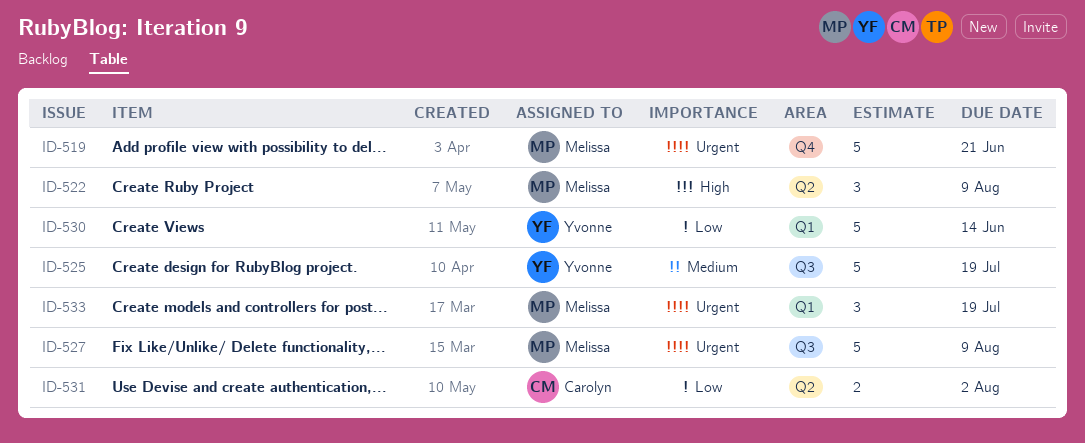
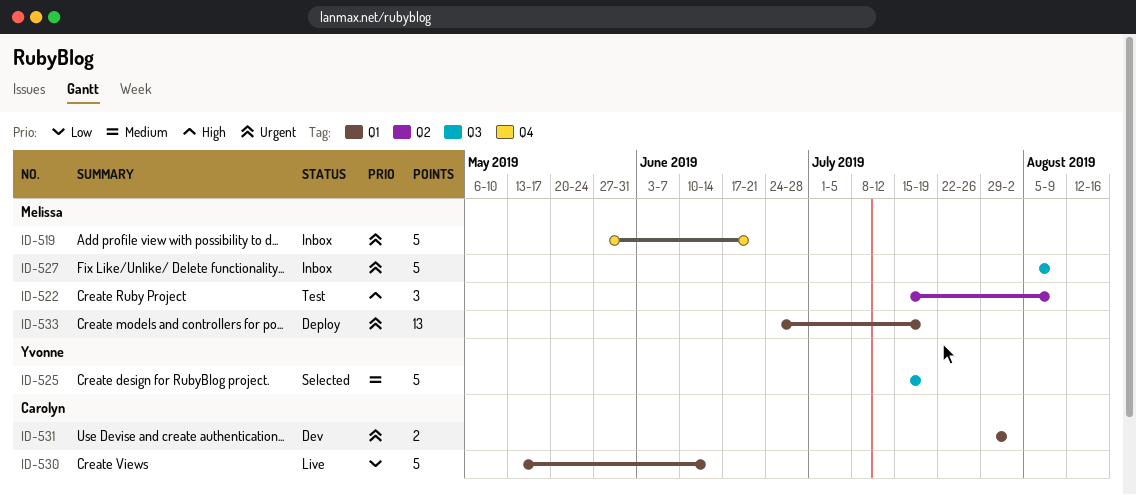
ID-530, owner: Yvonne -> Carolyn
ID-531, priority: Low -> Urgent
ID-531, label: Q2 -> Q1
ID-533, estimate: 3 -> 13

